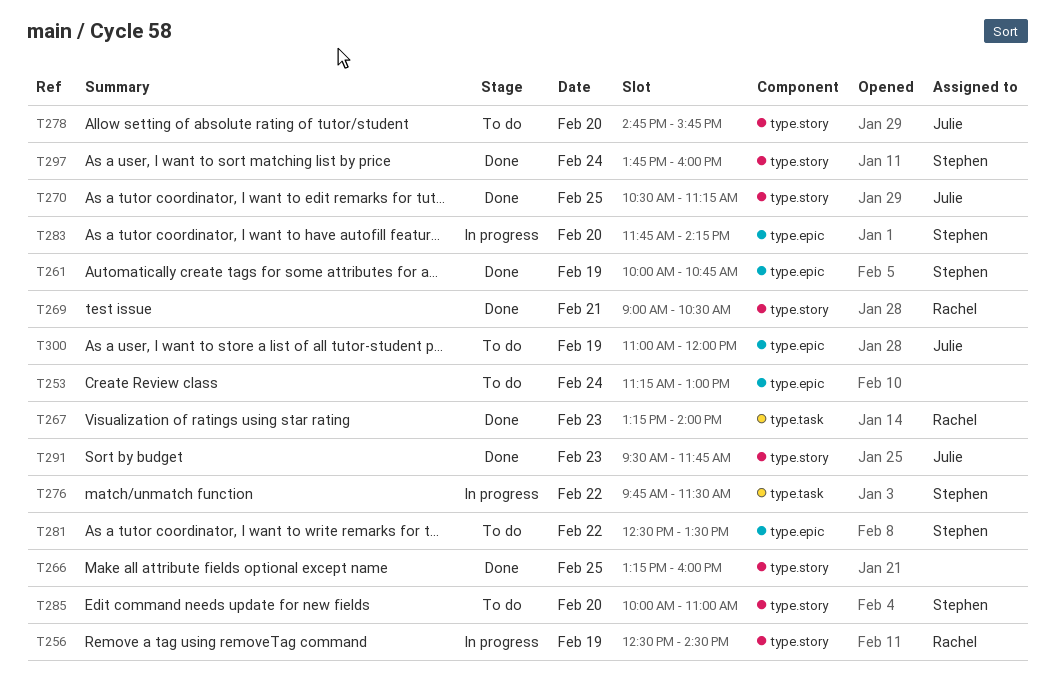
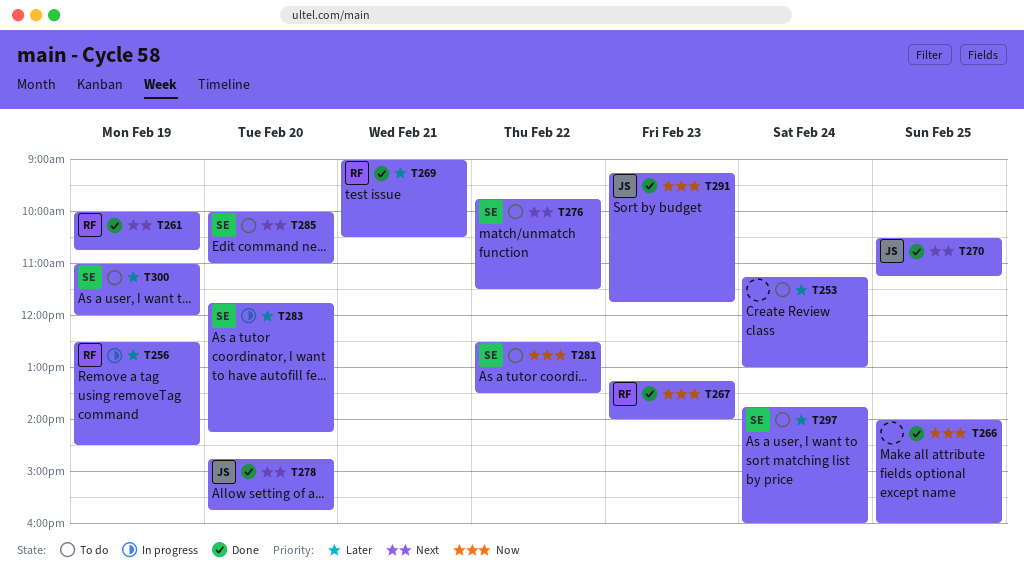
T261, owner: Stephen -> Rachel
T266, begins: 13:15 -> 14:00
T276, status: In progress -> To do
T278, status: To do -> Done
T291, begins: 09:30 -> 09:15
T297, status: Done -> To do
T300, owner: Julie -> Stephen

